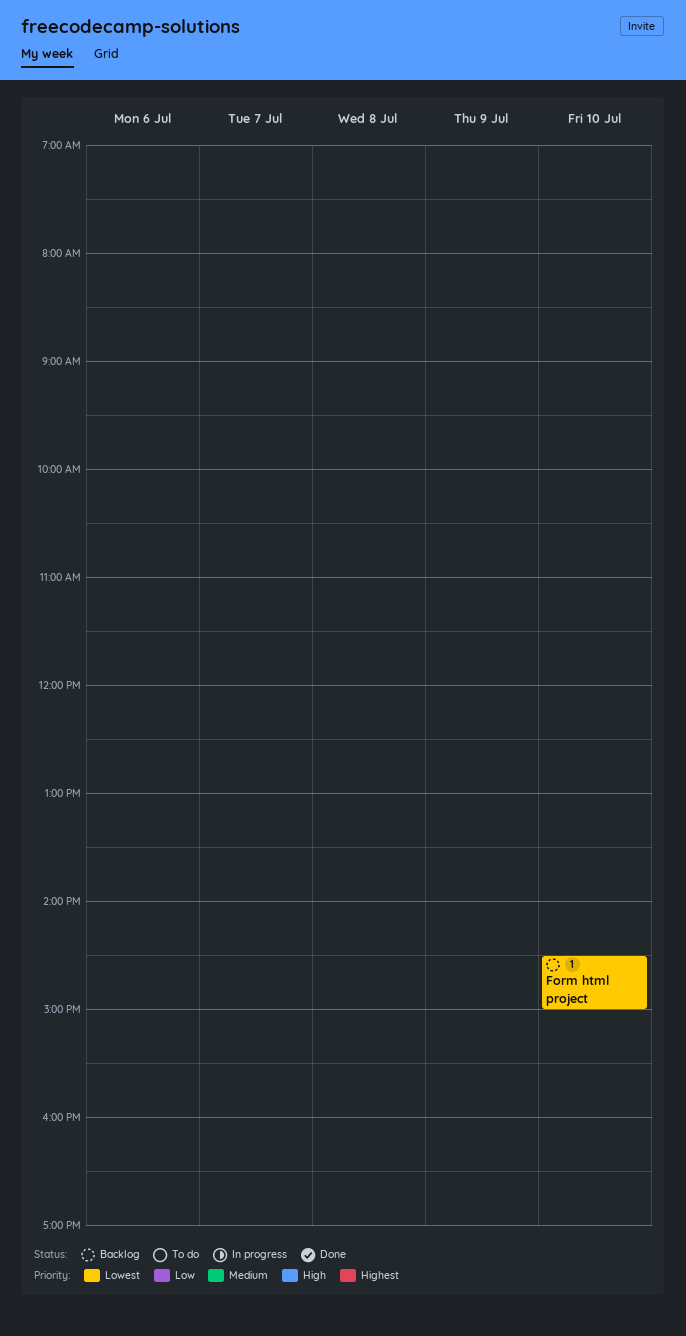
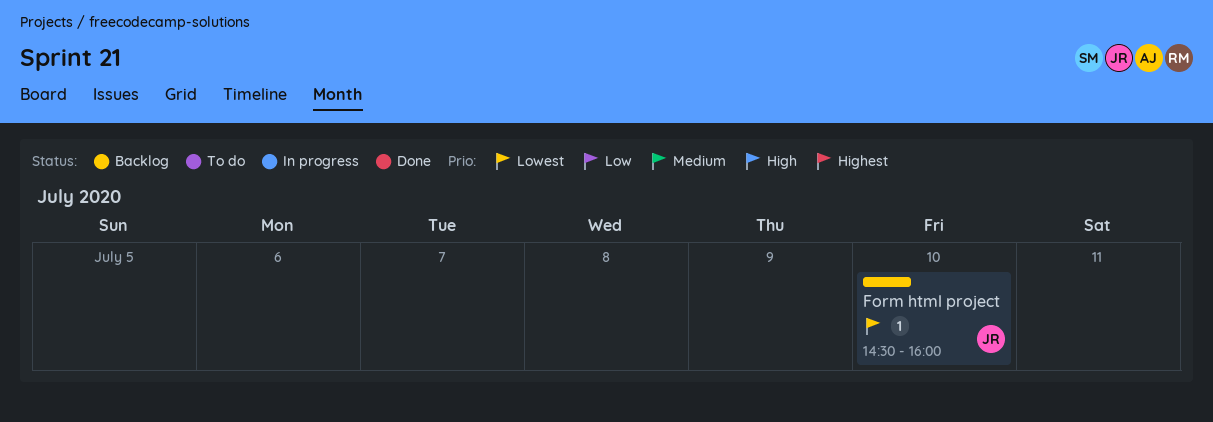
Form html project, ends: 15:00 -> 16:00

